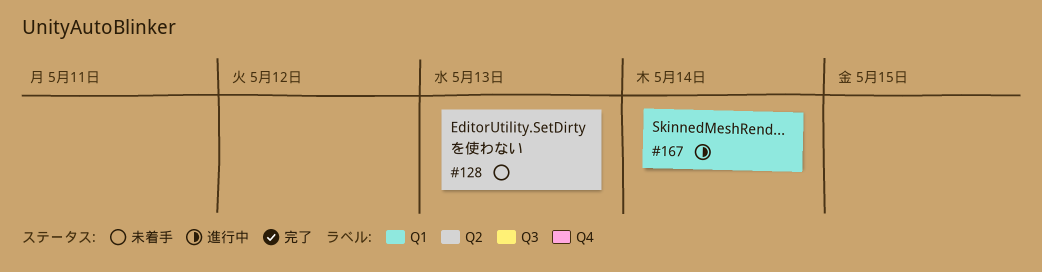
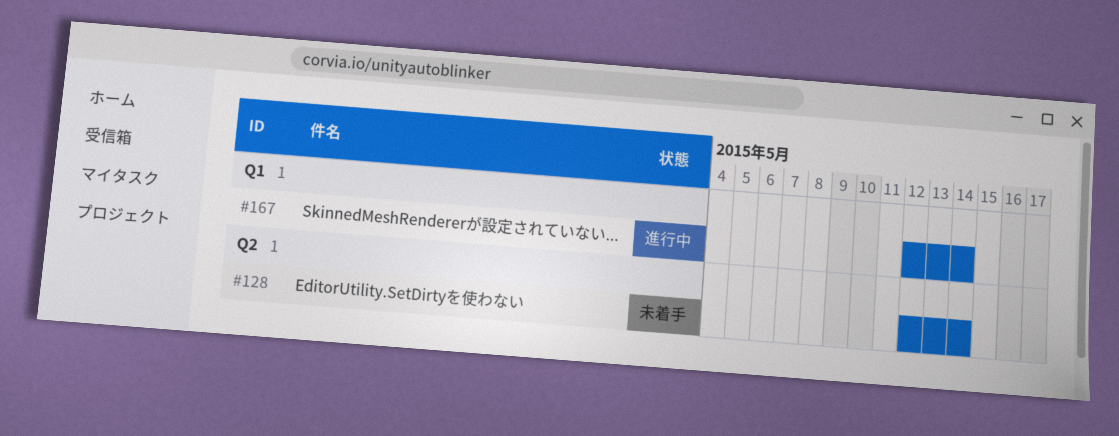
#128, due: May 13 -> May 14

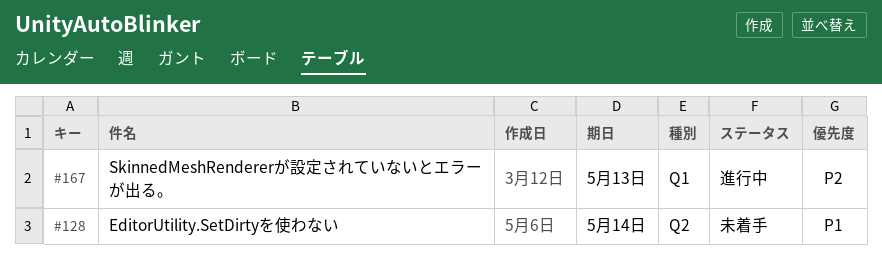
#167, due: May 14 -> May 13

